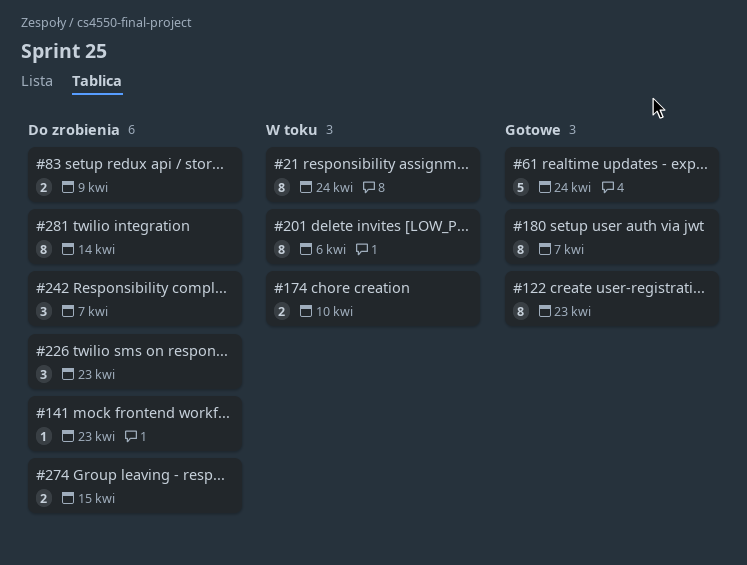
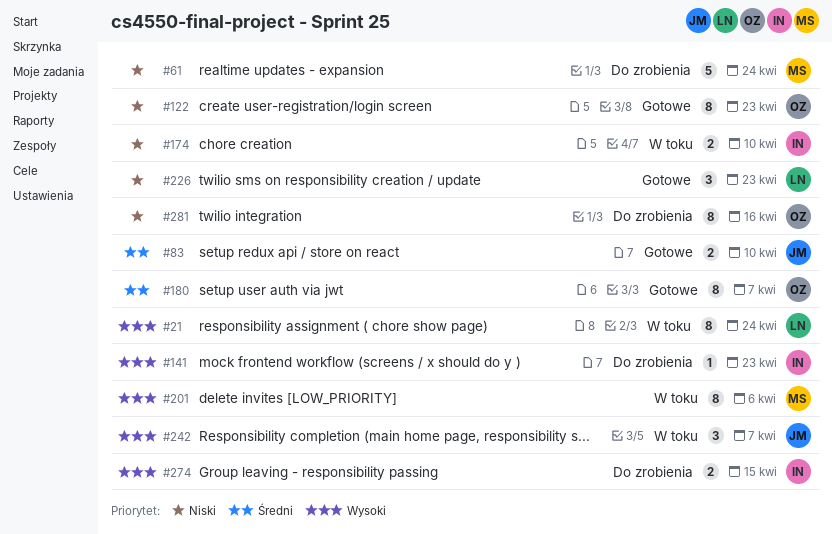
#61, status: Gotowe -> Do zrobienia
#83, status: Do zrobienia -> Gotowe
#83, due: Apr 9 -> Apr 10
#226, status: Do zrobienia -> Gotowe
#242, status: Do zrobienia -> W toku
#281, due: Apr 14 -> Apr 16

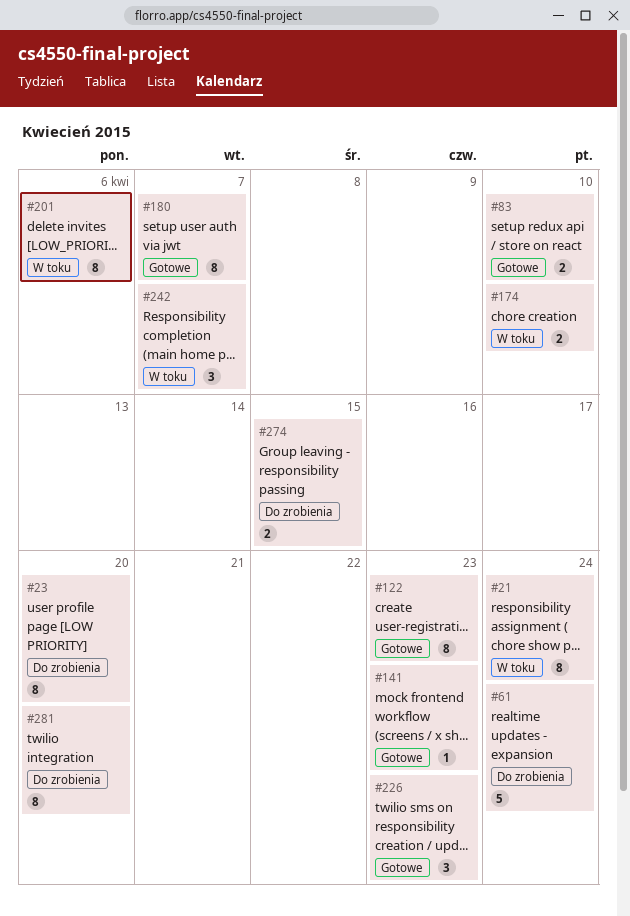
#23: none -> present
#141, status: Do zrobienia -> Gotowe
#281, due: Apr 16 -> Apr 20

